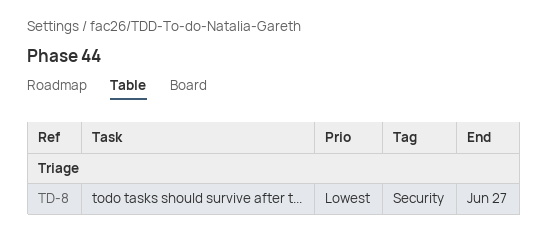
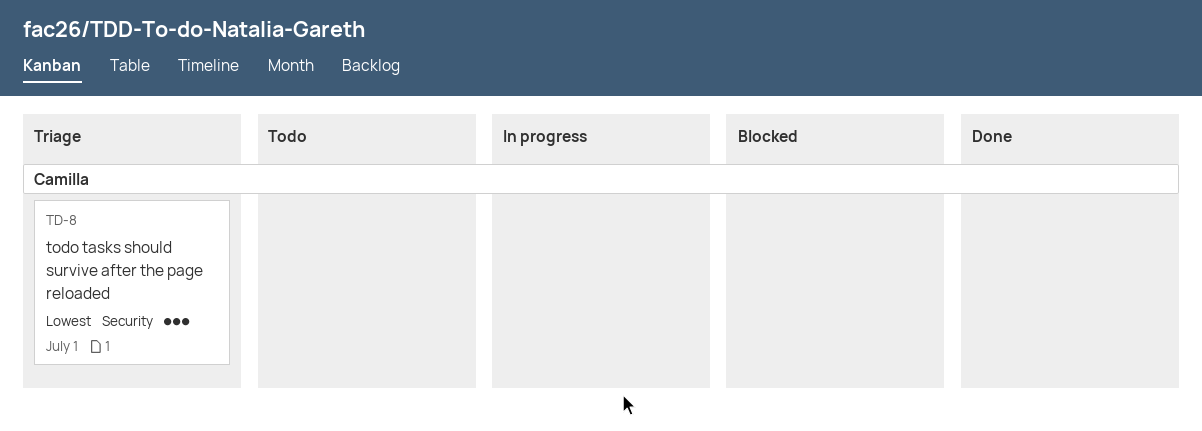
TD-8, due: Jun 27 -> Jul 1

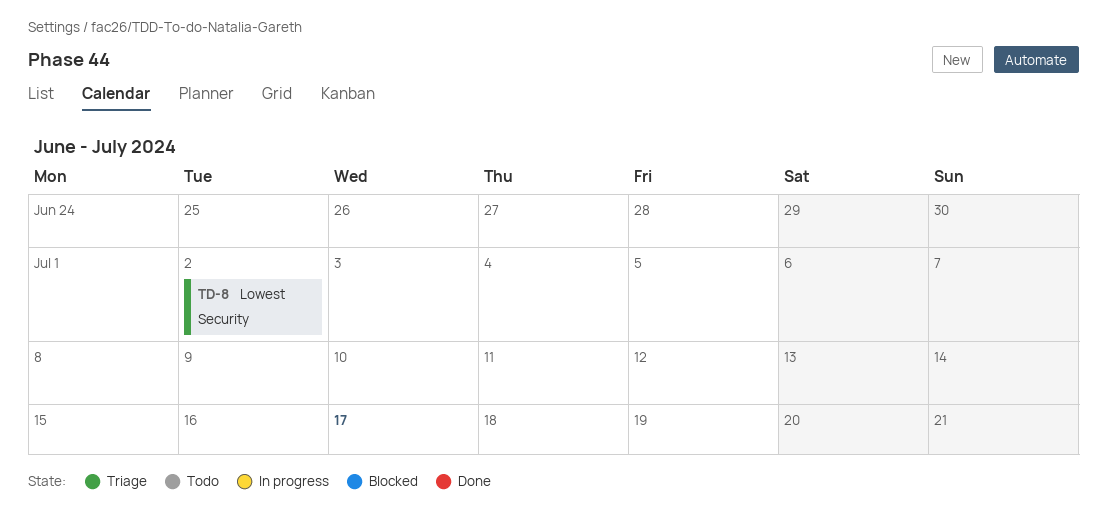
TD-8, due: Jul 1 -> Jul 2

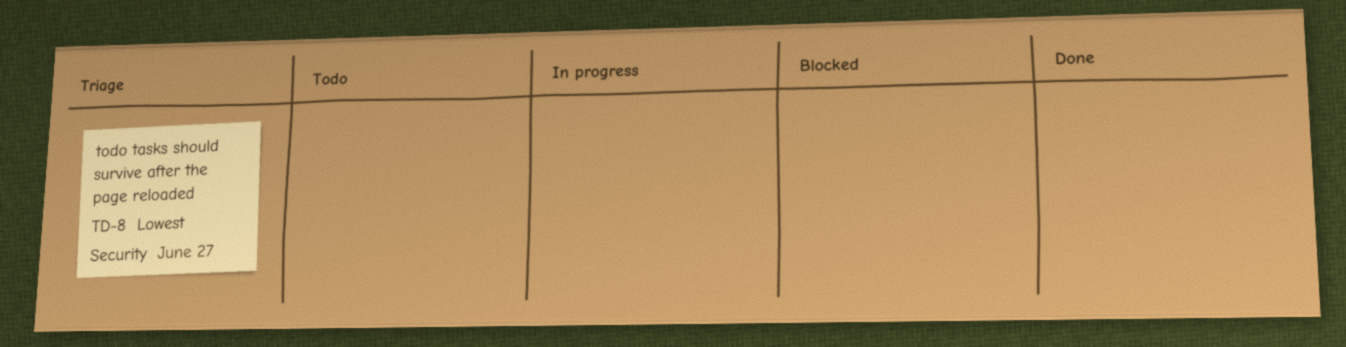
TD-8, due: Jul 2 -> Jun 27

